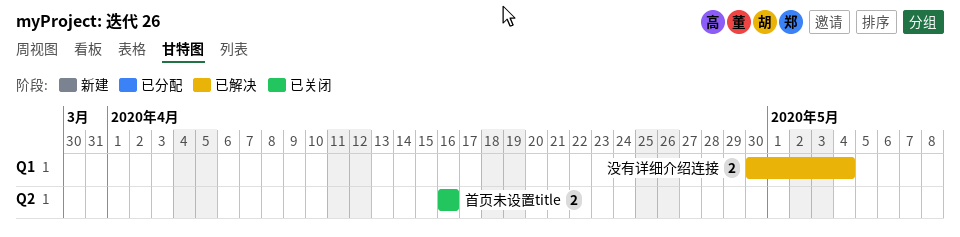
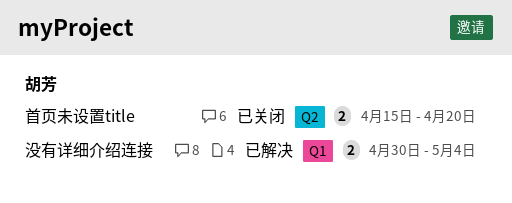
首页未设置title, start: Apr 16 -> Apr 15
首页未设置title, due: Apr 16 -> Apr 20

